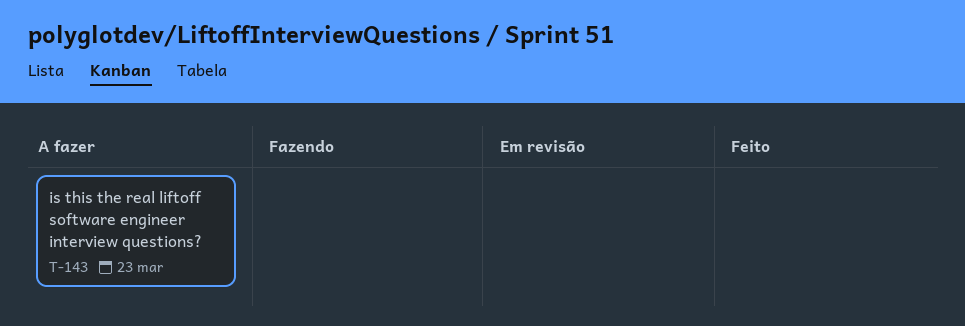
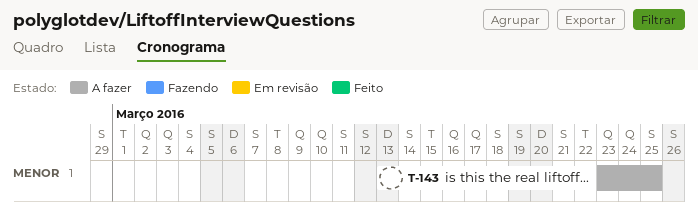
T-143, due: Mar 23 -> Mar 25

